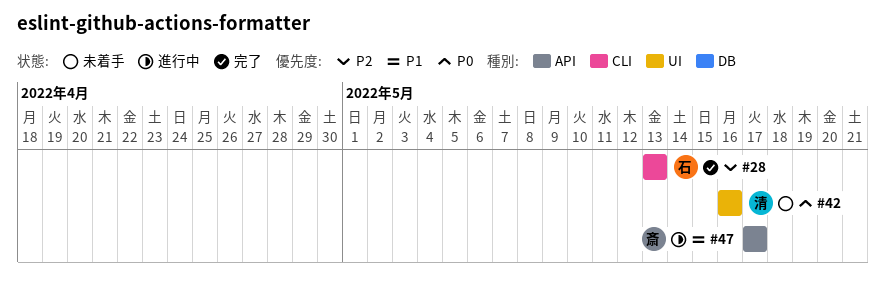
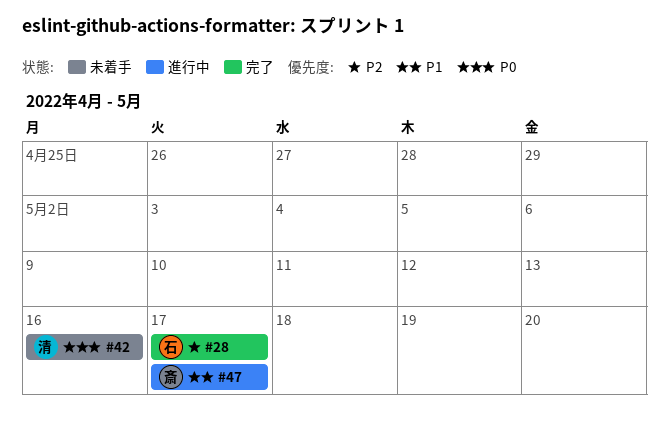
#28, start: May 13 -> May 17
#28, due: May 13 -> May 17

